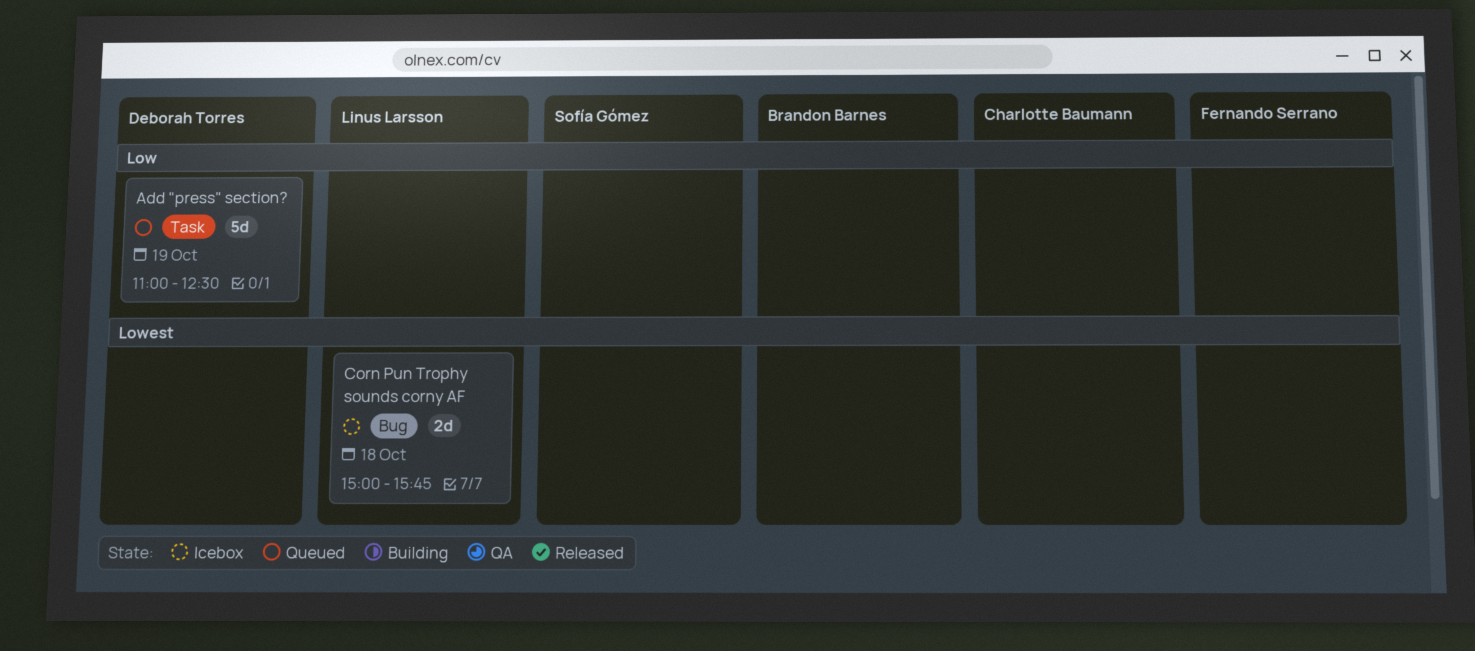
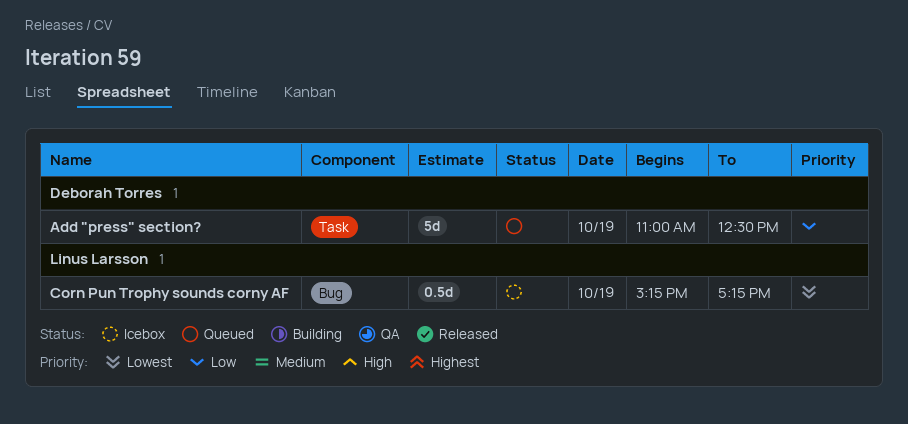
Corn Pun Trophy sounds corny AF, estimate: 2d -> 0.5d
Corn Pun Trophy sounds corny AF, day: Oct 18 -> Oct 19
Corn Pun Trophy sounds corny AF, begins: 15:00 -> 15:15
Corn Pun Trophy sounds corny AF, ends: 15:45 -> 17:15

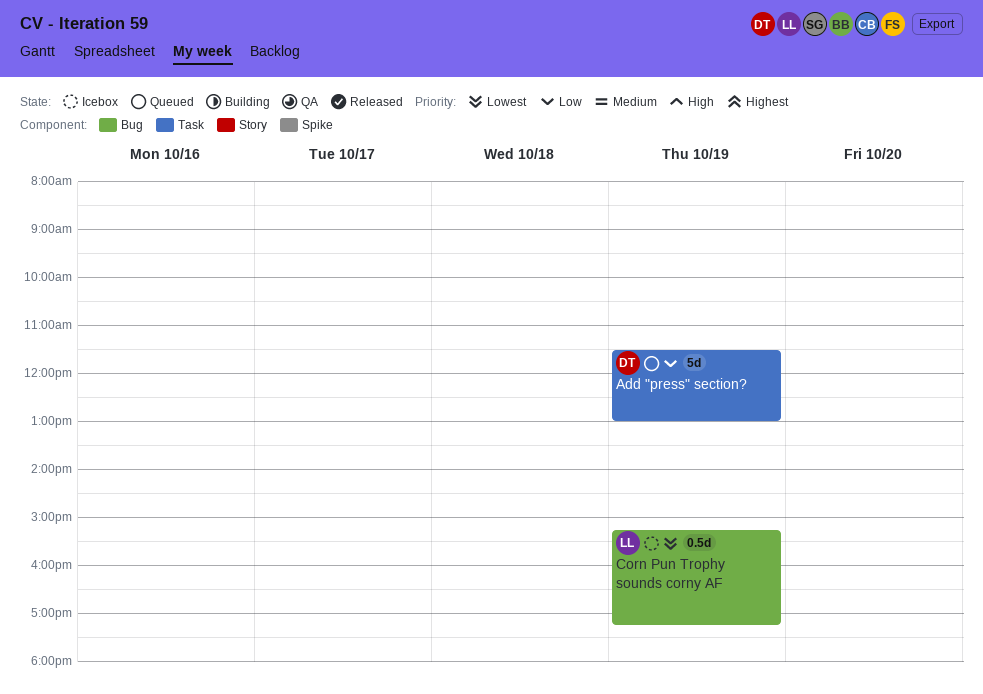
Add "press" section?, begins: 11:00 -> 11:30
Add "press" section?, ends: 12:30 -> 13:00

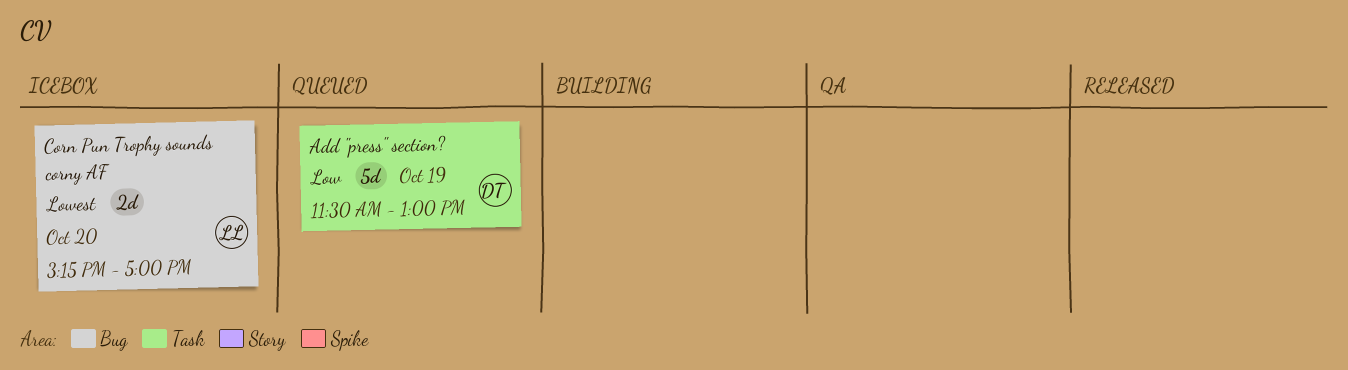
Corn Pun Trophy sounds corny AF, estimate: 0.5d -> 2d
Corn Pun Trophy sounds corny AF, day: Oct 19 -> Oct 20
Corn Pun Trophy sounds corny AF, ends: 17:15 -> 17:00

